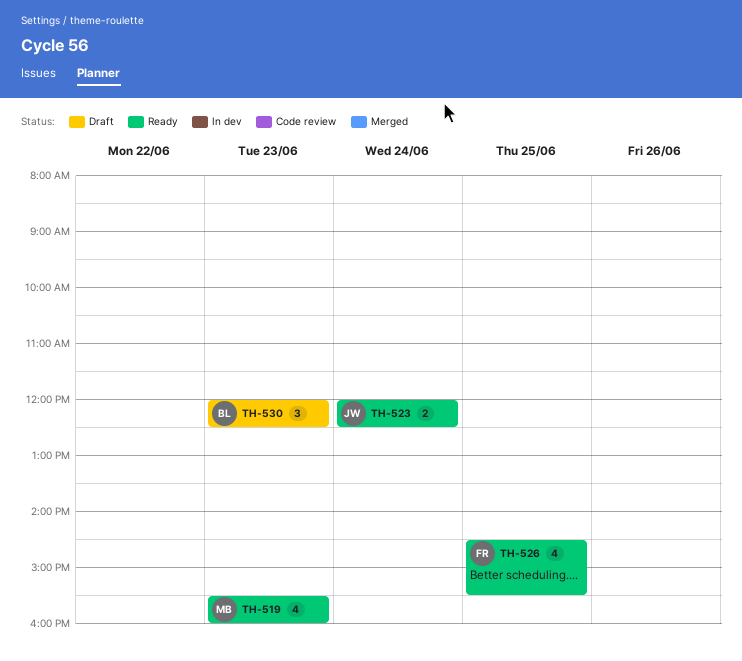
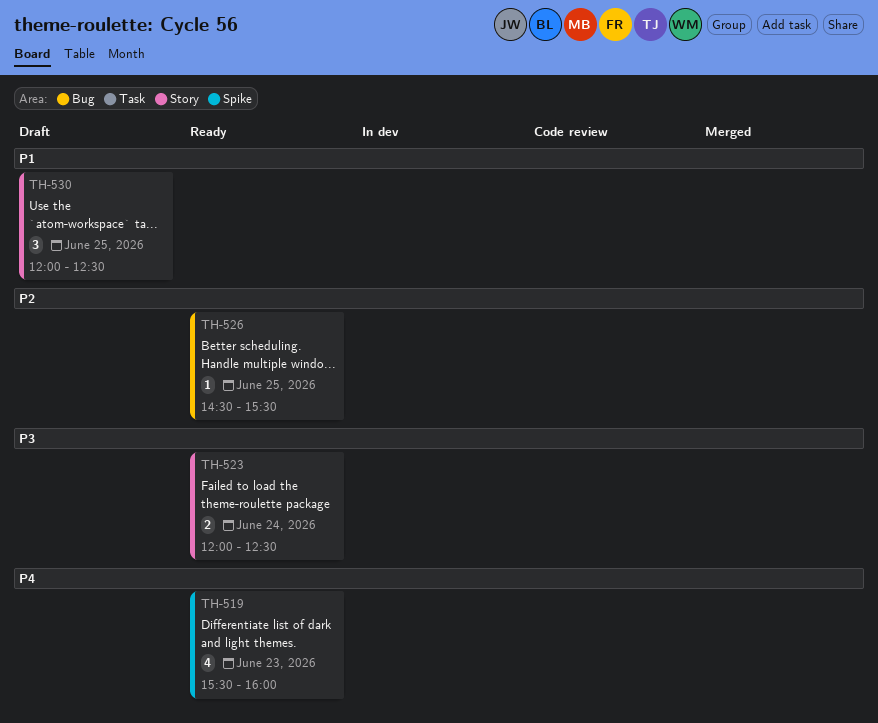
TH-526, estimate: 4 -> 1
TH-530, day: Jun 23 -> Jun 25

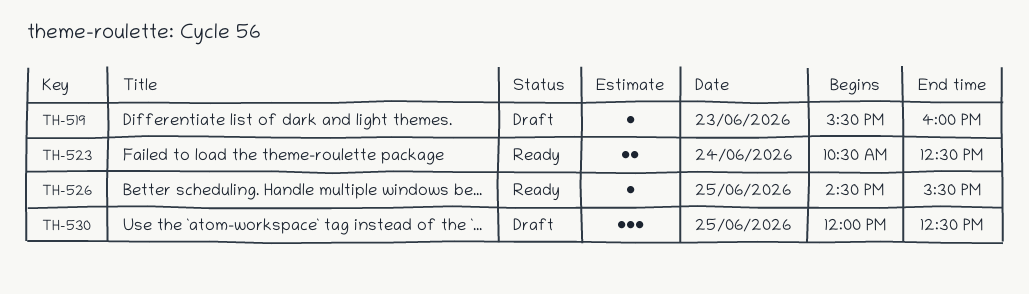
TH-519, status: Ready -> Draft
TH-519, estimate: 4 -> 1
TH-523, begins: 12:00 -> 10:30

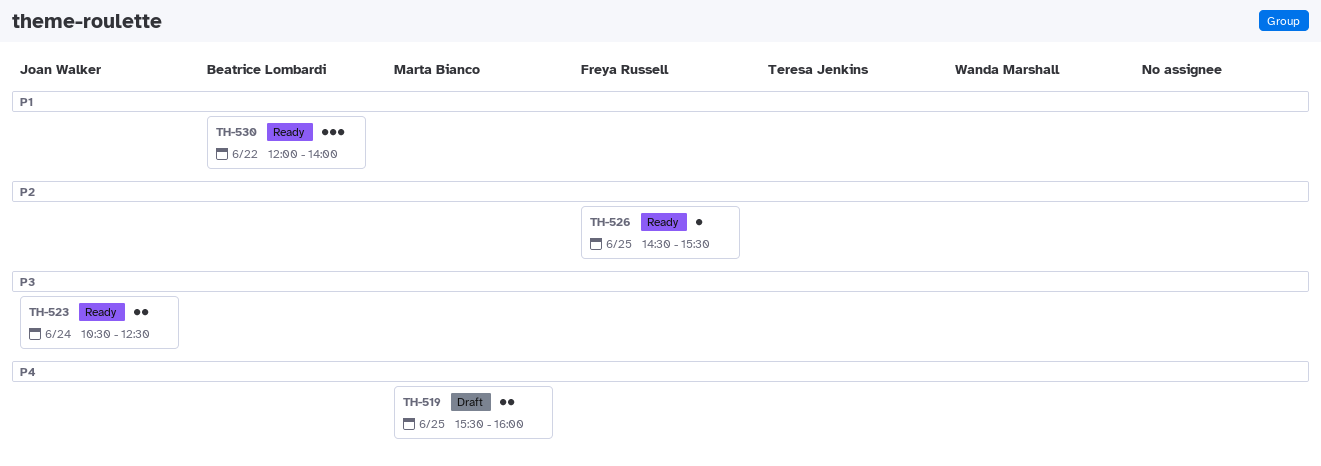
TH-519, estimate: 1 -> 2
TH-519, day: Jun 23 -> Jun 25
TH-530, status: Draft -> Ready
TH-530, day: Jun 25 -> Jun 22
TH-530, ends: 12:30 -> 14:00

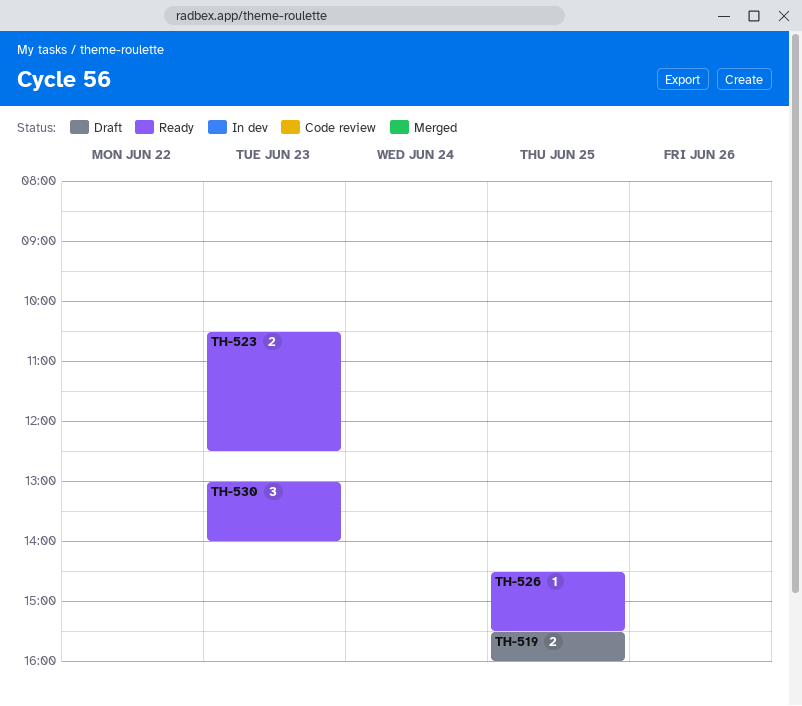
TH-523, day: Jun 24 -> Jun 23
TH-530, day: Jun 22 -> Jun 23
TH-530, begins: 12:00 -> 13:00

